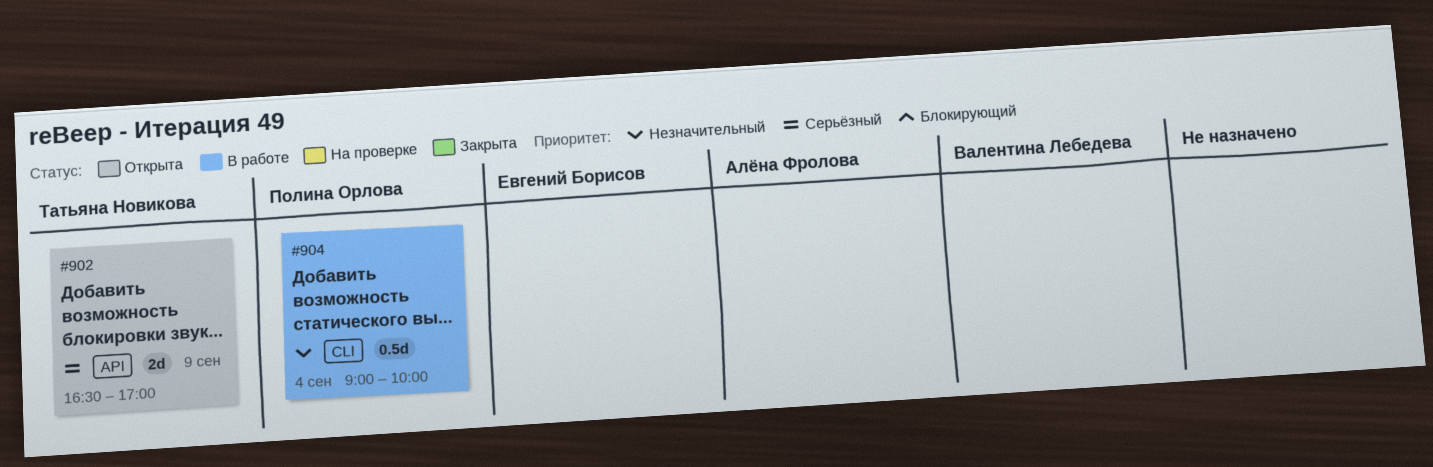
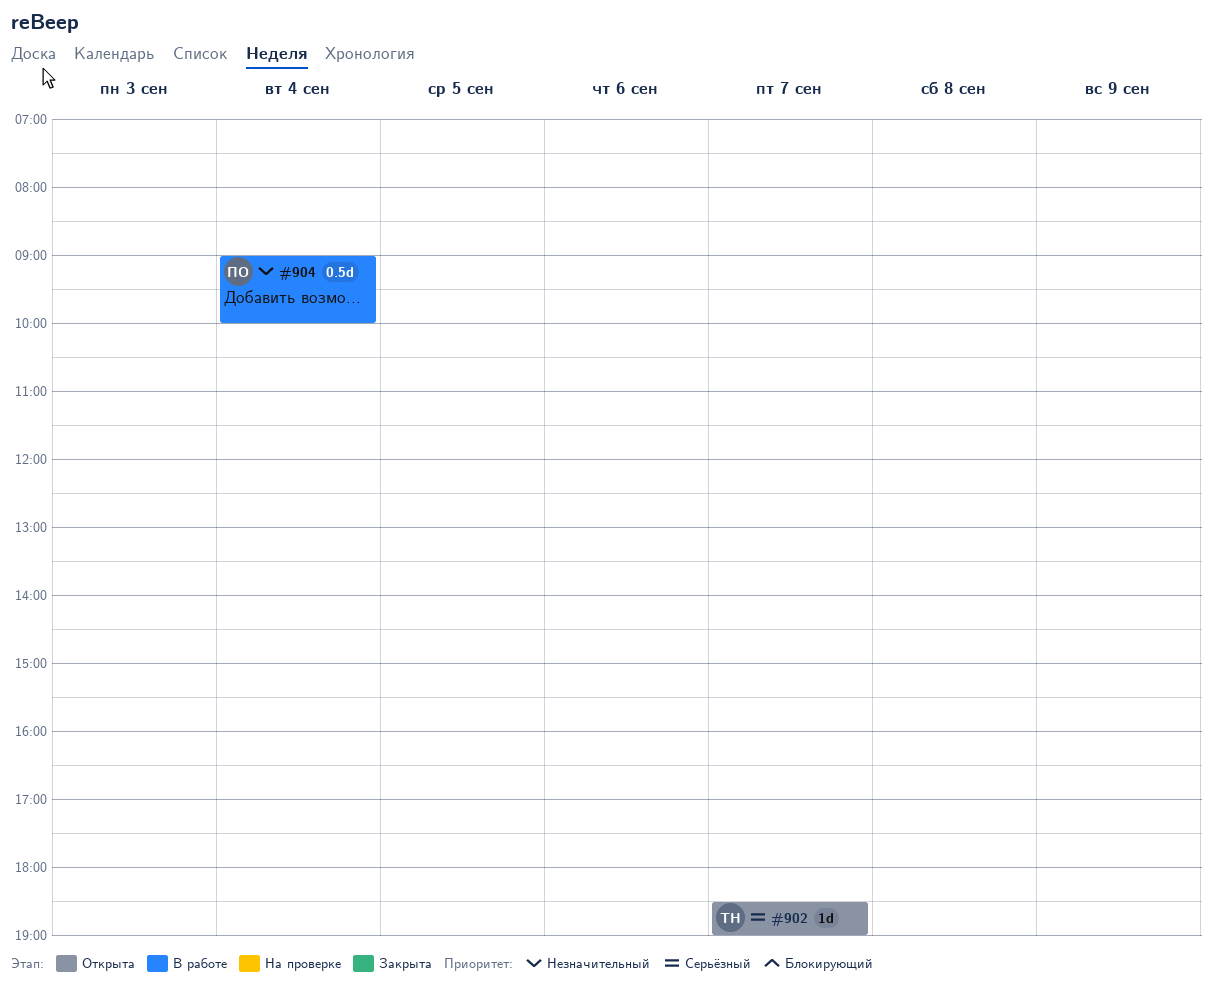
#902, estimate: 2d -> 1d
#902, day: Sep 9 -> Sep 7
#902, begins: 16:30 -> 18:30
#902, ends: 17:00 -> 19:00

